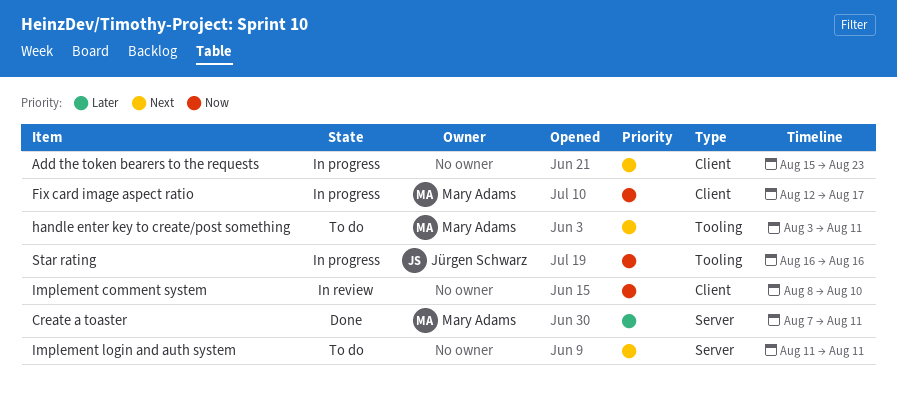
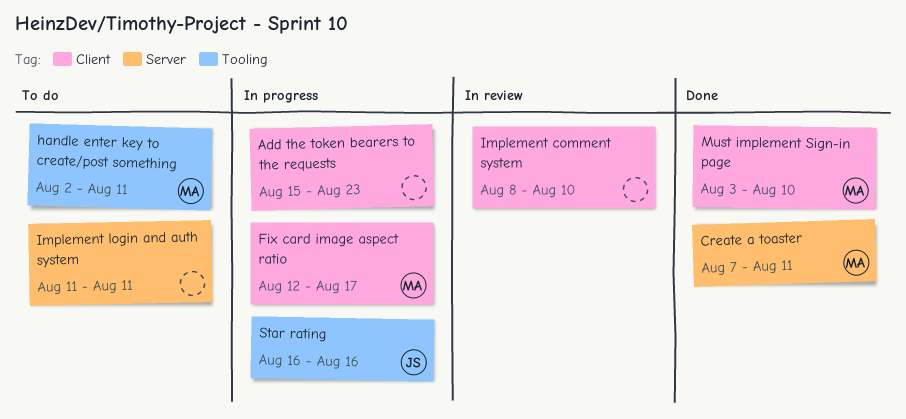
handle enter key to create/post something, start: Aug 3 -> Aug 2
Must implement Sign-in page: none -> present

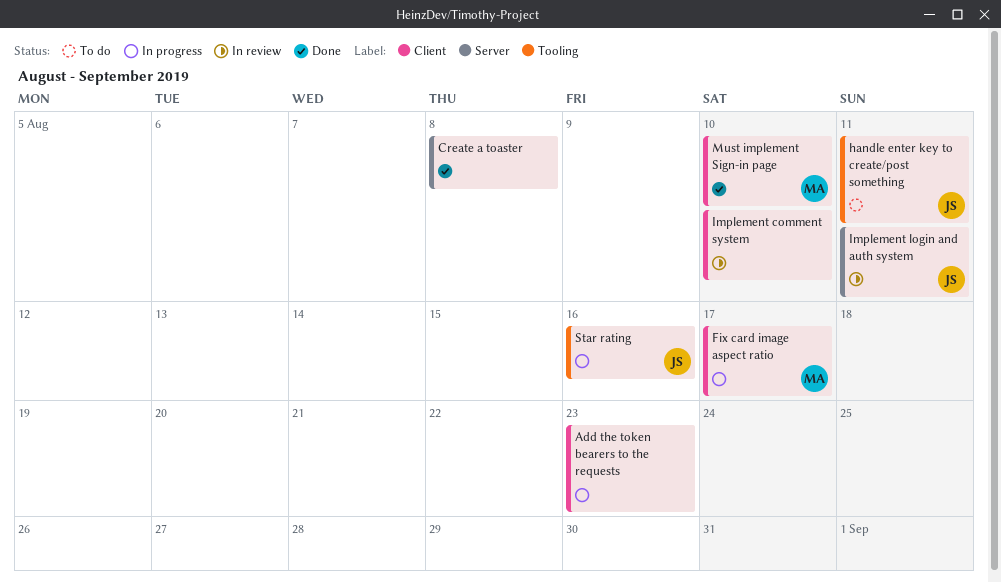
Create a toaster, owner: MA -> none
Create a toaster, due: Aug 11 -> Aug 8
handle enter key to create/post something, owner: MA -> JS
Implement login and auth system, status: To do -> In review
Implement login and auth system, owner: none -> JS

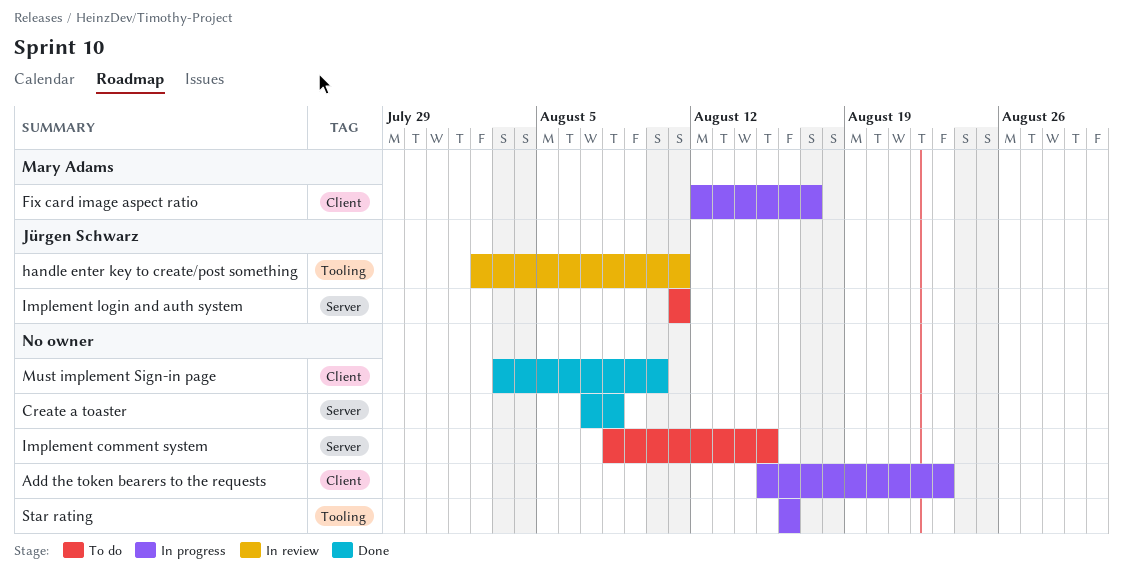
handle enter key to create/post something, status: To do -> In review
Implement comment system, status: In review -> To do
Implement comment system, label: Client -> Server
Implement comment system, due: Aug 10 -> Aug 15
Implement login and auth system, status: In review -> To do
Must implement Sign-in page, owner: Mary Adams -> none
Star rating, owner: Jürgen Schwarz -> none

